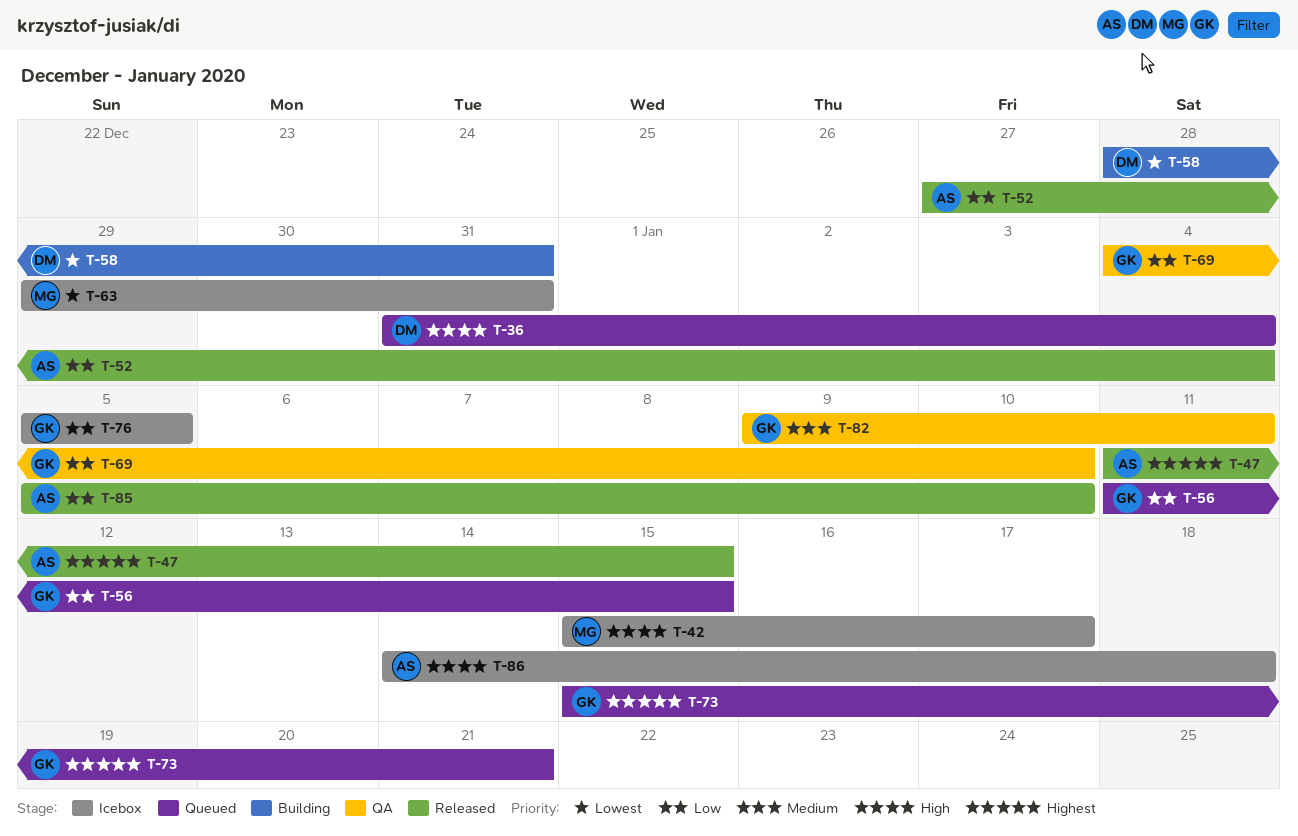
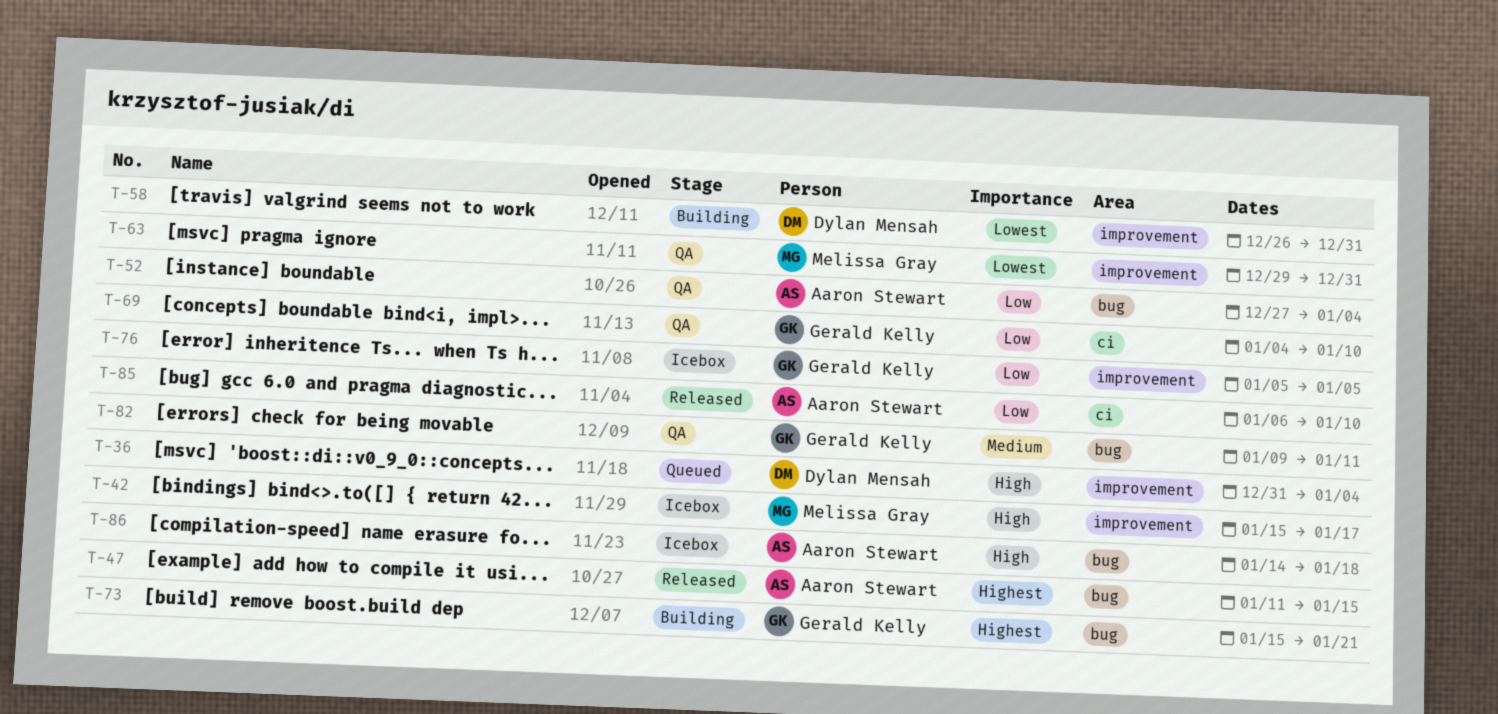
T-52, status: Released -> QA
T-56: present -> none
T-58, start: Dec 28 -> Dec 26
T-63, status: Icebox -> QA
T-73, status: Queued -> Building
T-85, start: Jan 5 -> Jan 6

